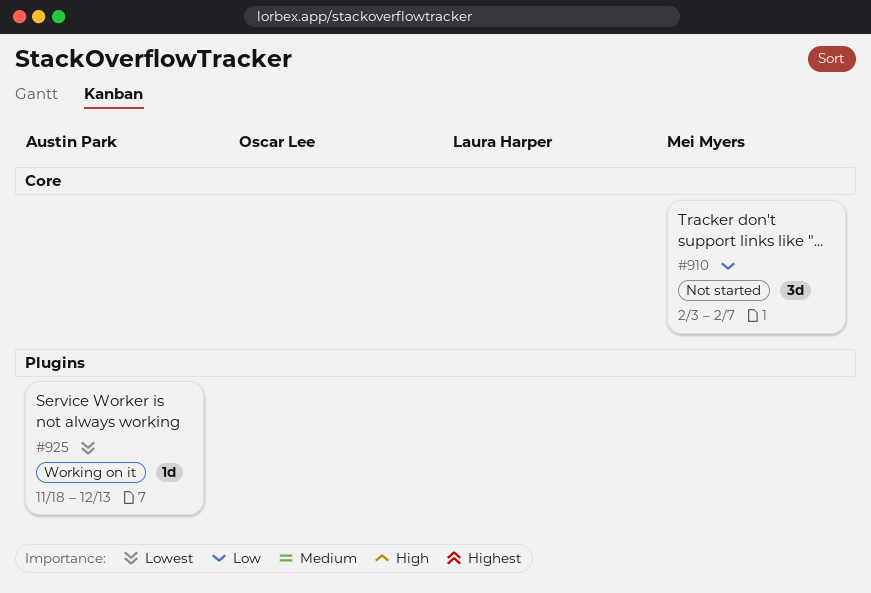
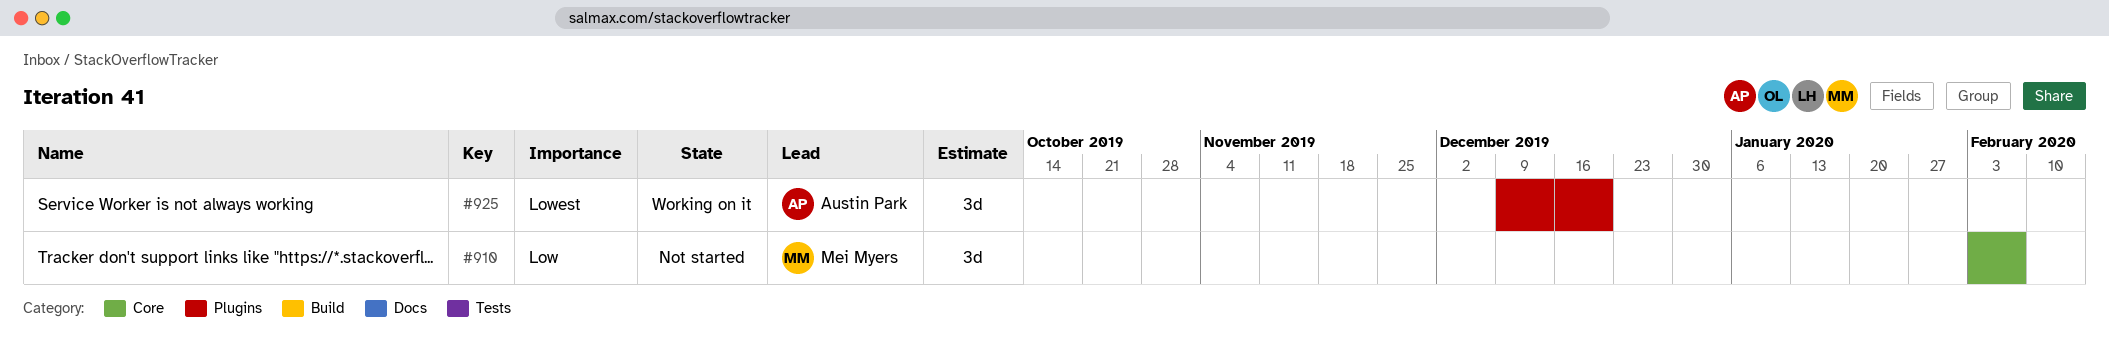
#925, estimate: 1d -> 3d
#925, start: Nov 18 -> Dec 9
#925, due: Dec 13 -> Dec 20

